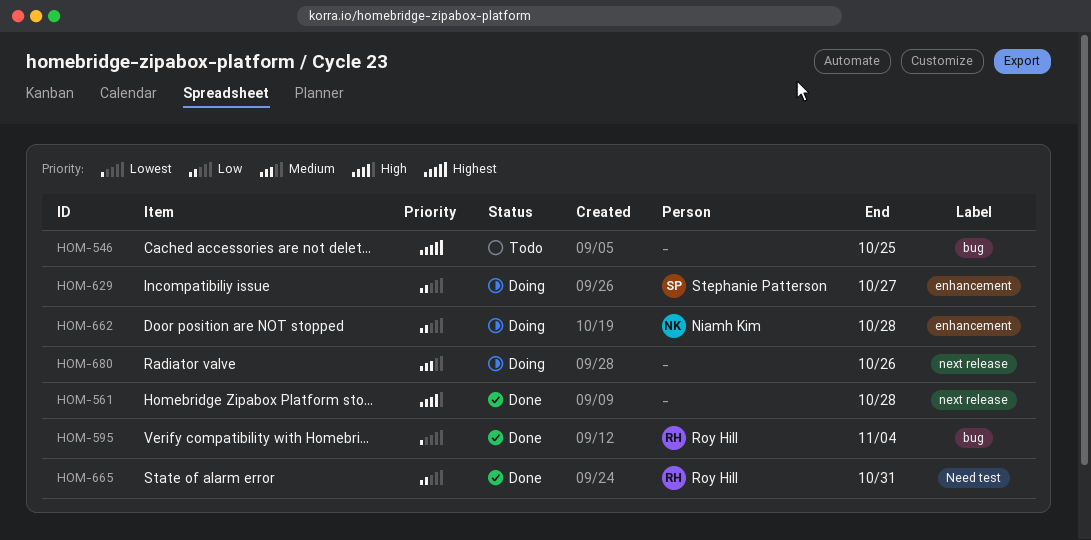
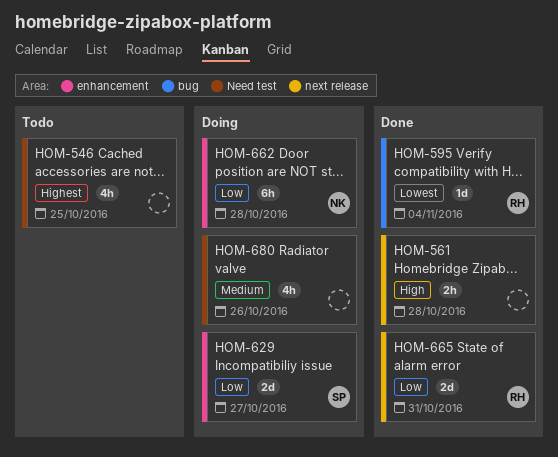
HOM-546, label: bug -> Need test
HOM-665, label: Need test -> next release
HOM-680, label: next release -> Need test

